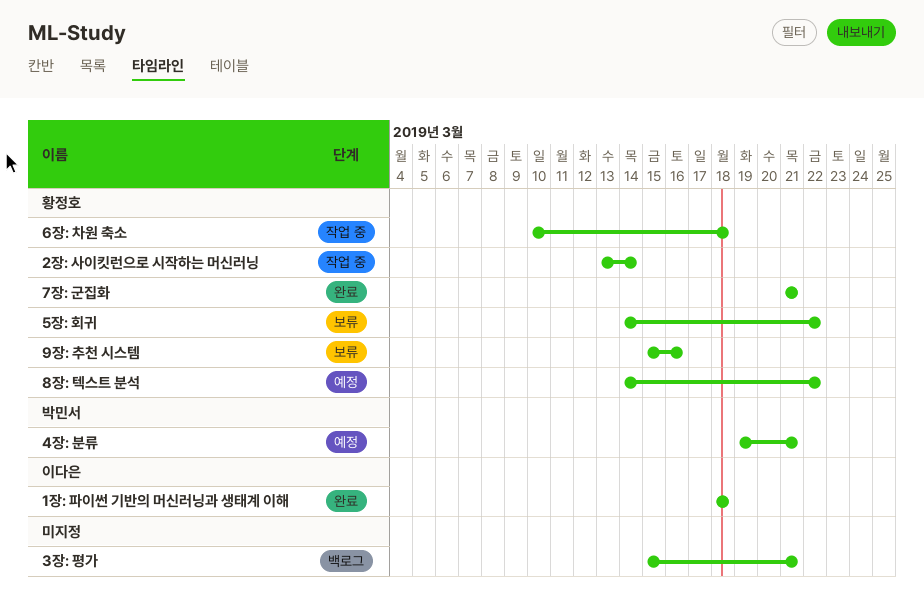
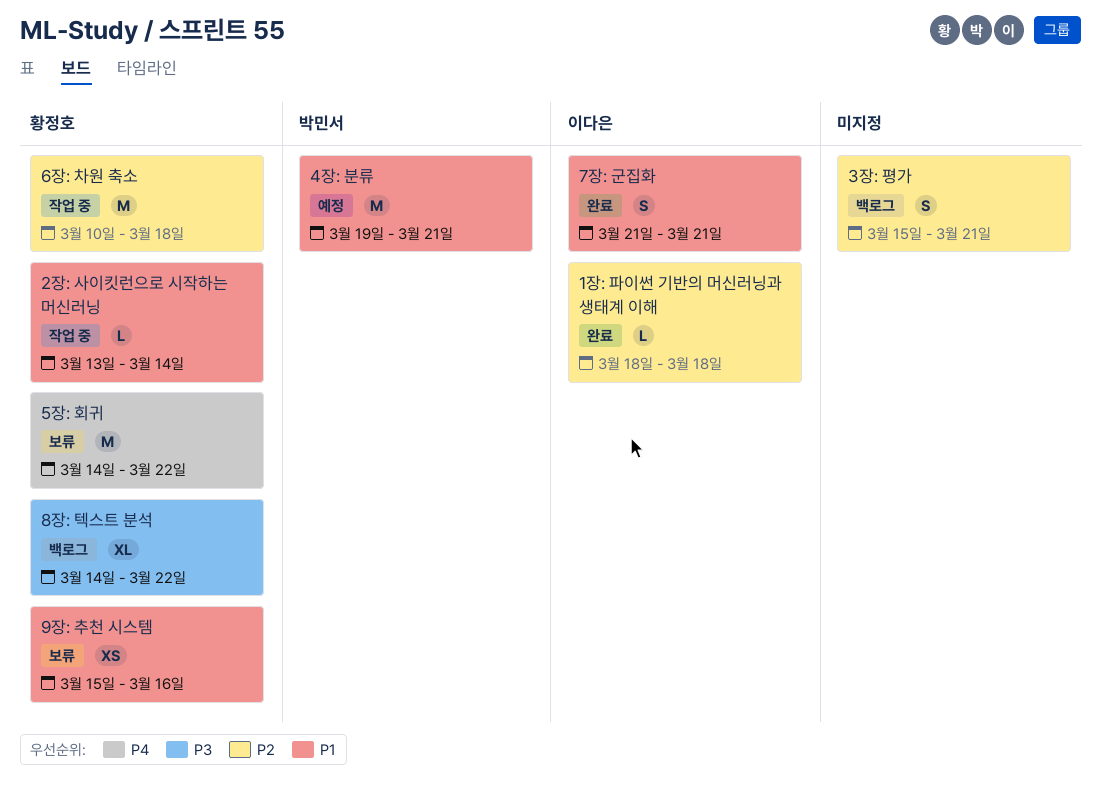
7장: 군집화, owner: 황정호 -> 이다은
8장: 텍스트 분석, status: 예정 -> 백로그

